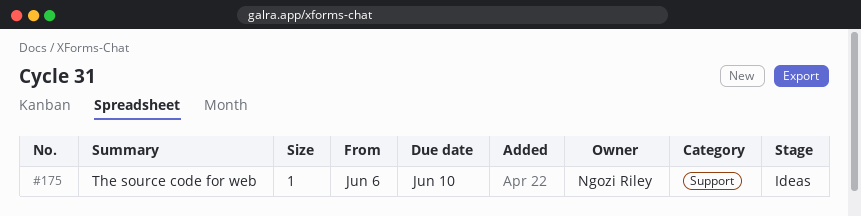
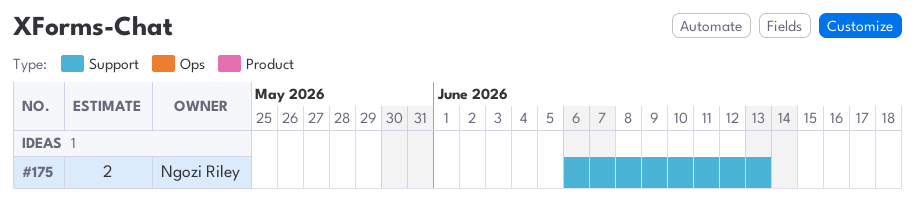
#175, estimate: 1 -> 2
#175, due: Jun 10 -> Jun 13

